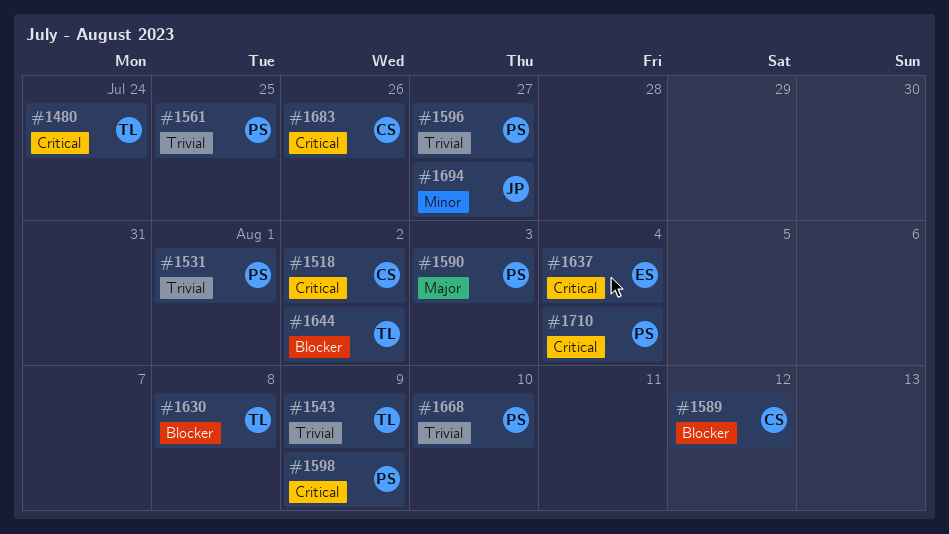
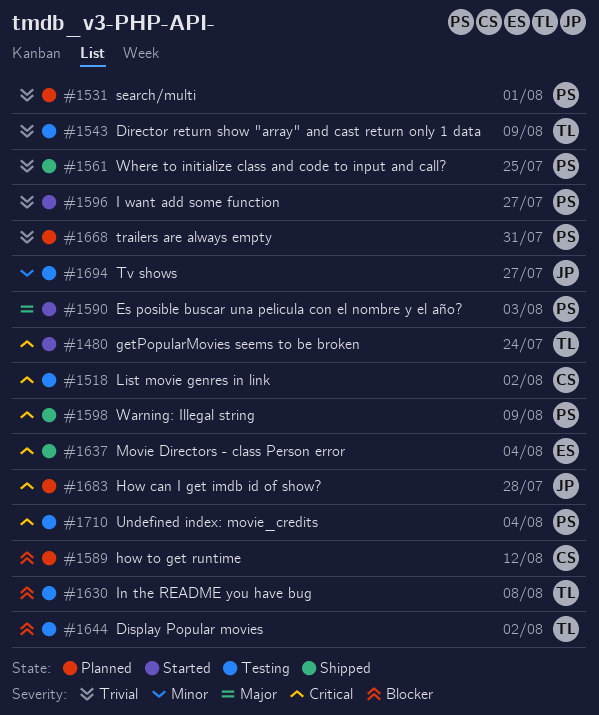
#1668, due: Aug 10 -> Jul 31
#1683, owner: CS -> JP
#1683, due: Jul 26 -> Jul 28

